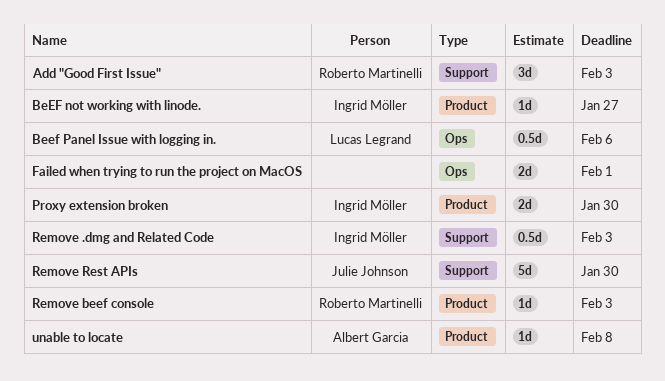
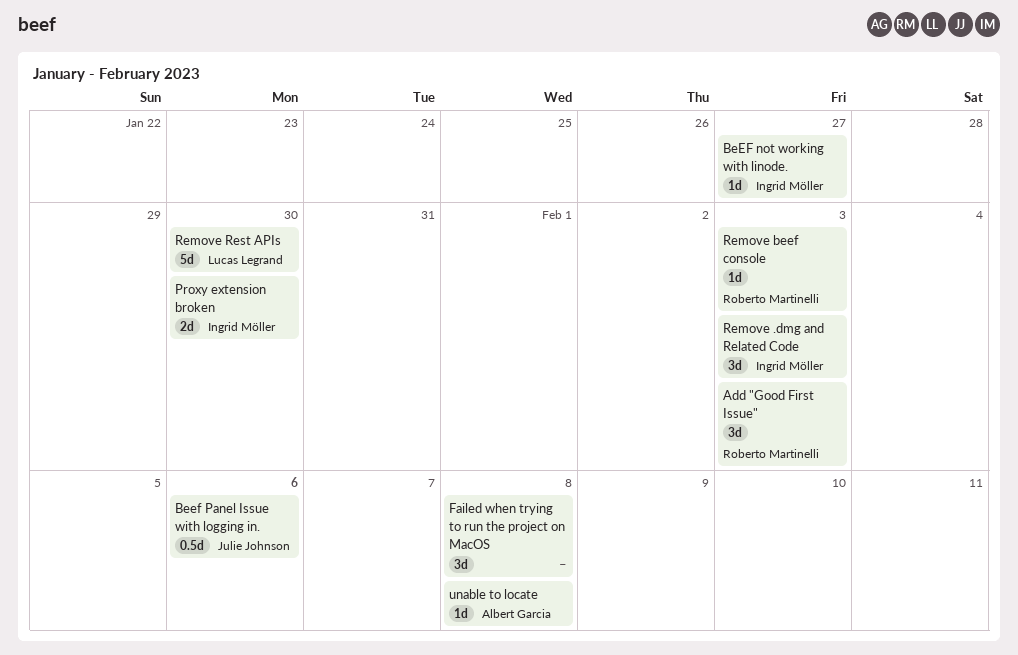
Beef Panel Issue with logging in., owner: Lucas Legrand -> Julie Johnson
Failed when trying to run the project on MacOS, estimate: 2d -> 3d
Failed when trying to run the project on MacOS, due: Feb 1 -> Feb 8
Remove .dmg and Related Code, estimate: 0.5d -> 3d
Remove Rest APIs, owner: Julie Johnson -> Lucas Legrand

